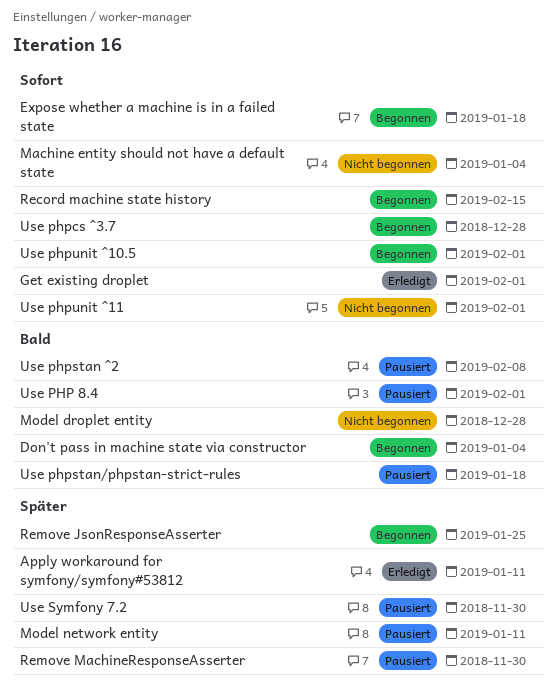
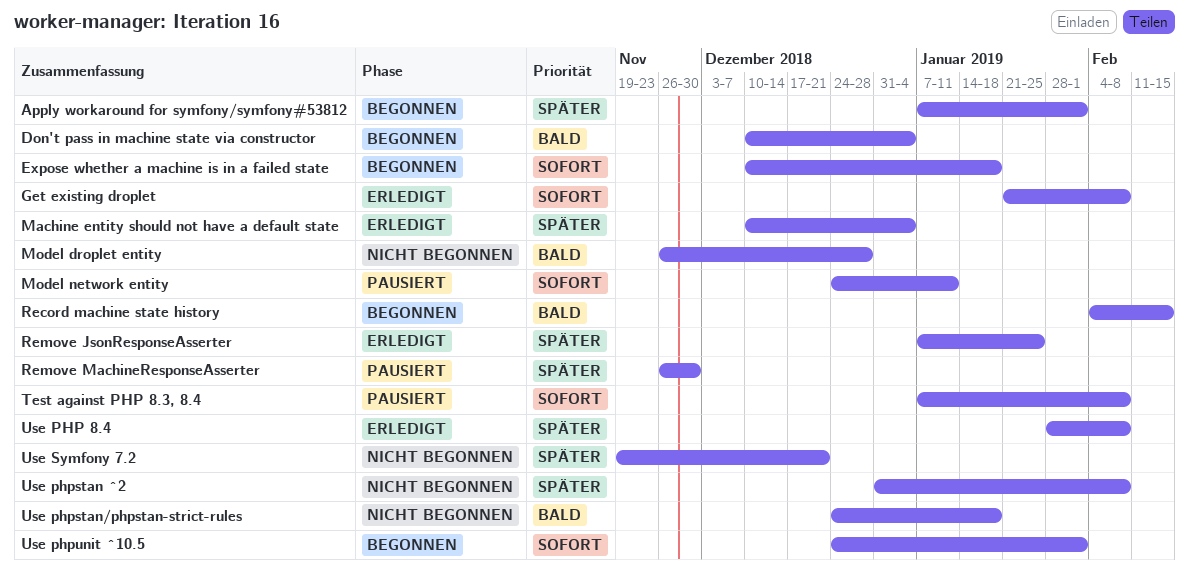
Apply workaround for symfony/symfony#53812, status: Erledigt -> Begonnen
Apply workaround for symfony/symfony#53812, due: Jan 11 -> Feb 1
Get existing droplet, due: Feb 1 -> Feb 8
Machine entity should not have a default state, status: Nicht begonnen -> Erledigt
Machine entity should not have a default state, priority: Sofort -> Später
Model network entity, priority: Später -> Sofort
Record machine state history, priority: Sofort -> Bald
Remove JsonResponseAsserter, status: Begonnen -> Erledigt
Test against PHP 8.3, 8.4: none -> present
Use PHP 8.4, status: Pausiert -> Erledigt
Use PHP 8.4, priority: Bald -> Später
Use PHP 8.4, due: Feb 1 -> Feb 8
Use phpcs ^3.7: present -> none
Use phpstan ^2, status: Pausiert -> Nicht begonnen
Use phpstan ^2, priority: Bald -> Später
Use phpstan/phpstan-strict-rules, status: Pausiert -> Nicht begonnen
Use phpunit ^11: present -> none
Use Symfony 7.2, status: Pausiert -> Nicht begonnen
Use Symfony 7.2, due: Nov 30 -> Dec 21

